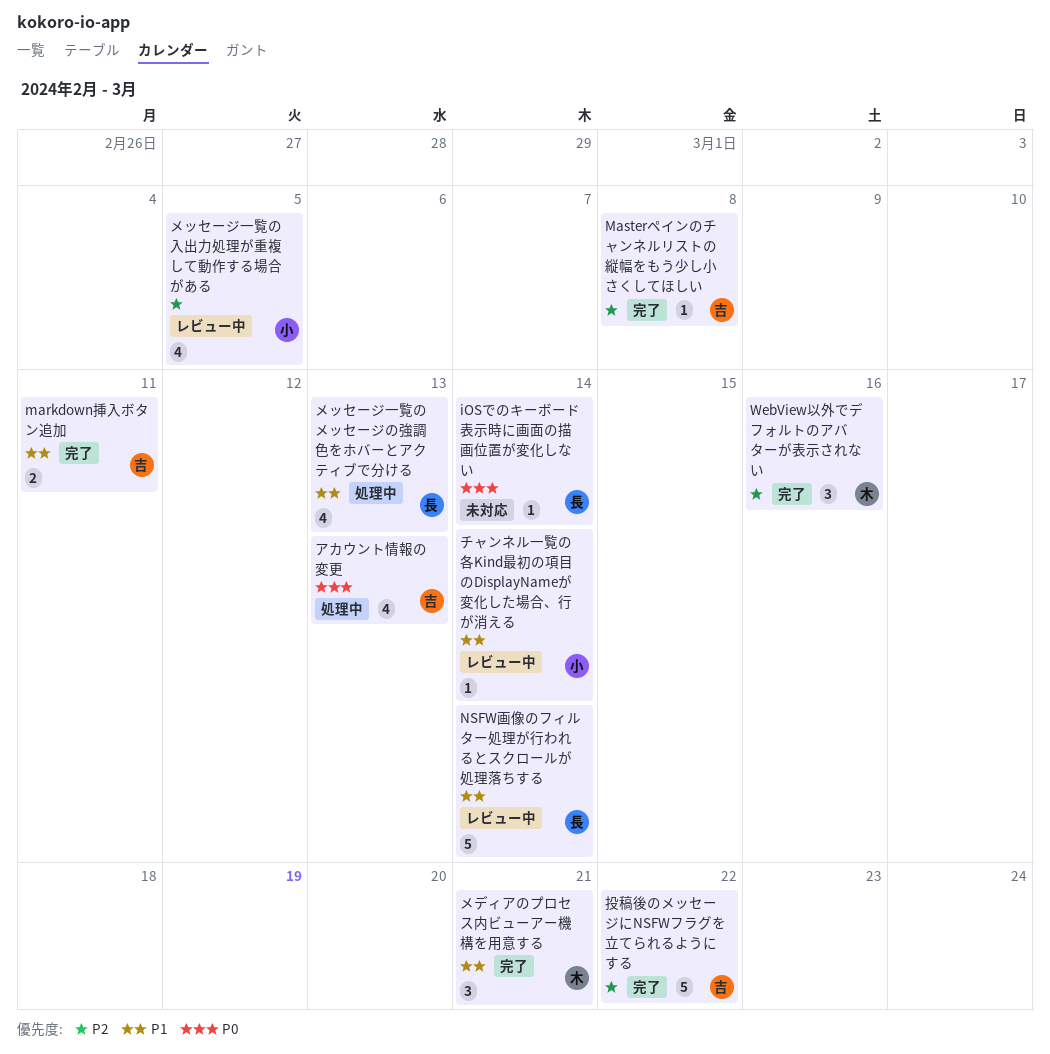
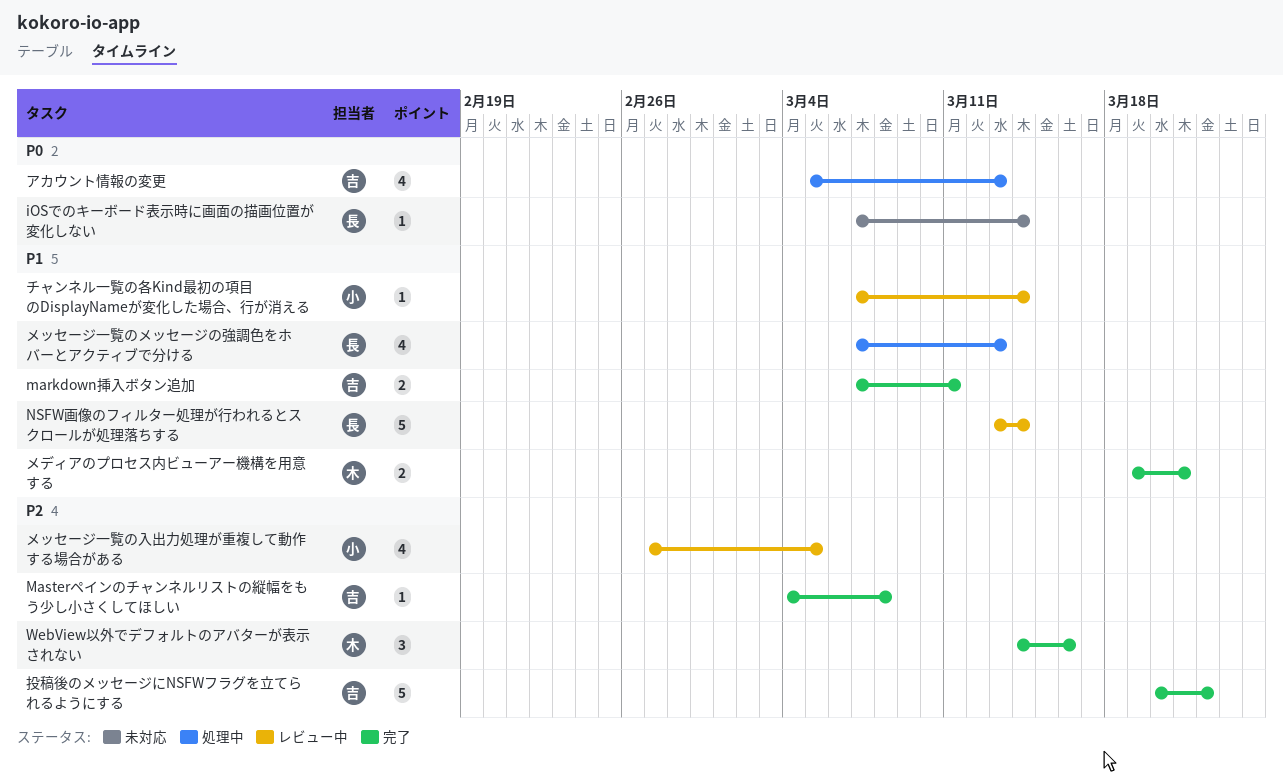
メディアのプロセス内ビューアー機構を用意する, estimate: 3 -> 2

